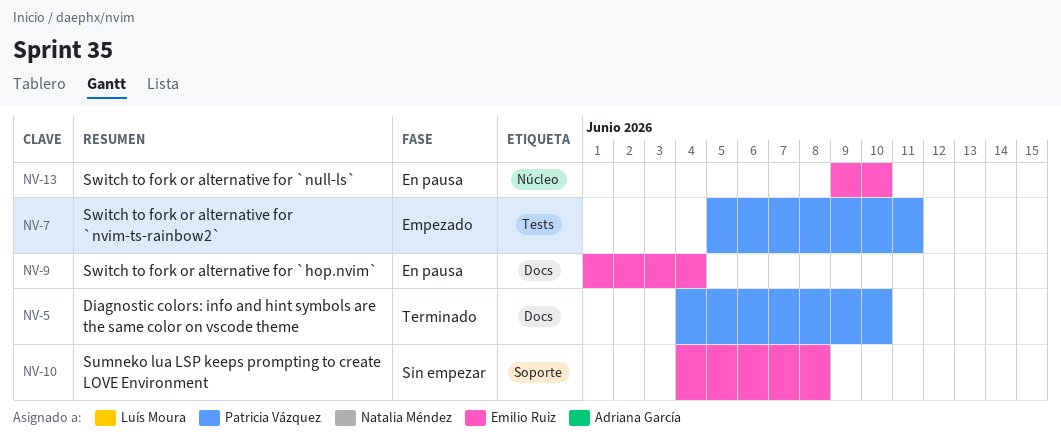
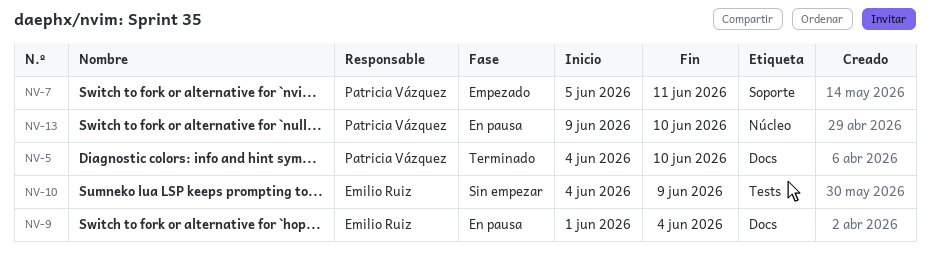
NV-7, label: Tests -> Soporte
NV-10, label: Soporte -> Tests
NV-10, due: Jun 8 -> Jun 9
NV-13, owner: Emilio Ruiz -> Patricia Vázquez

